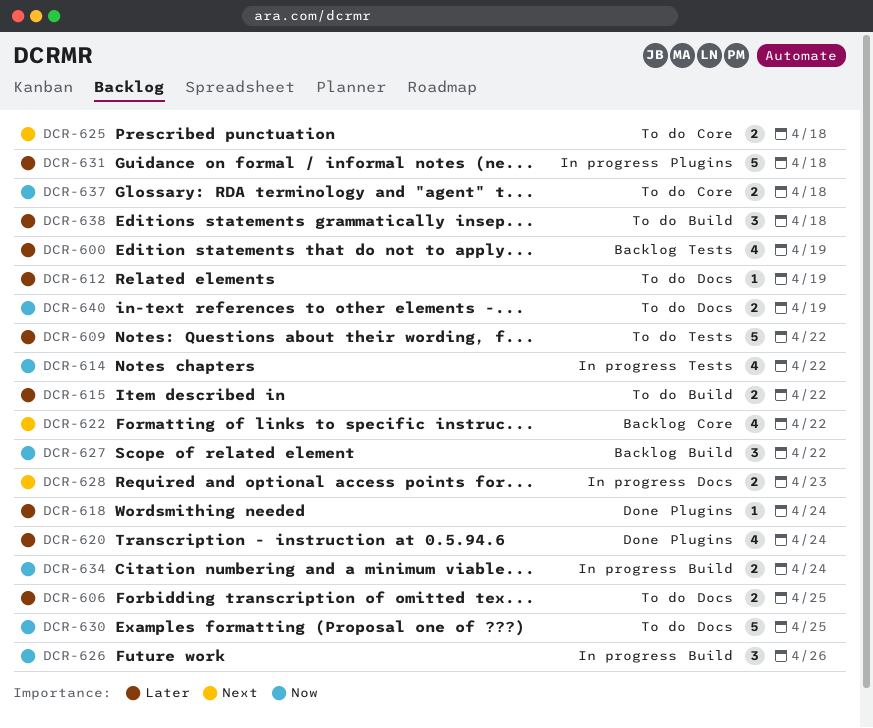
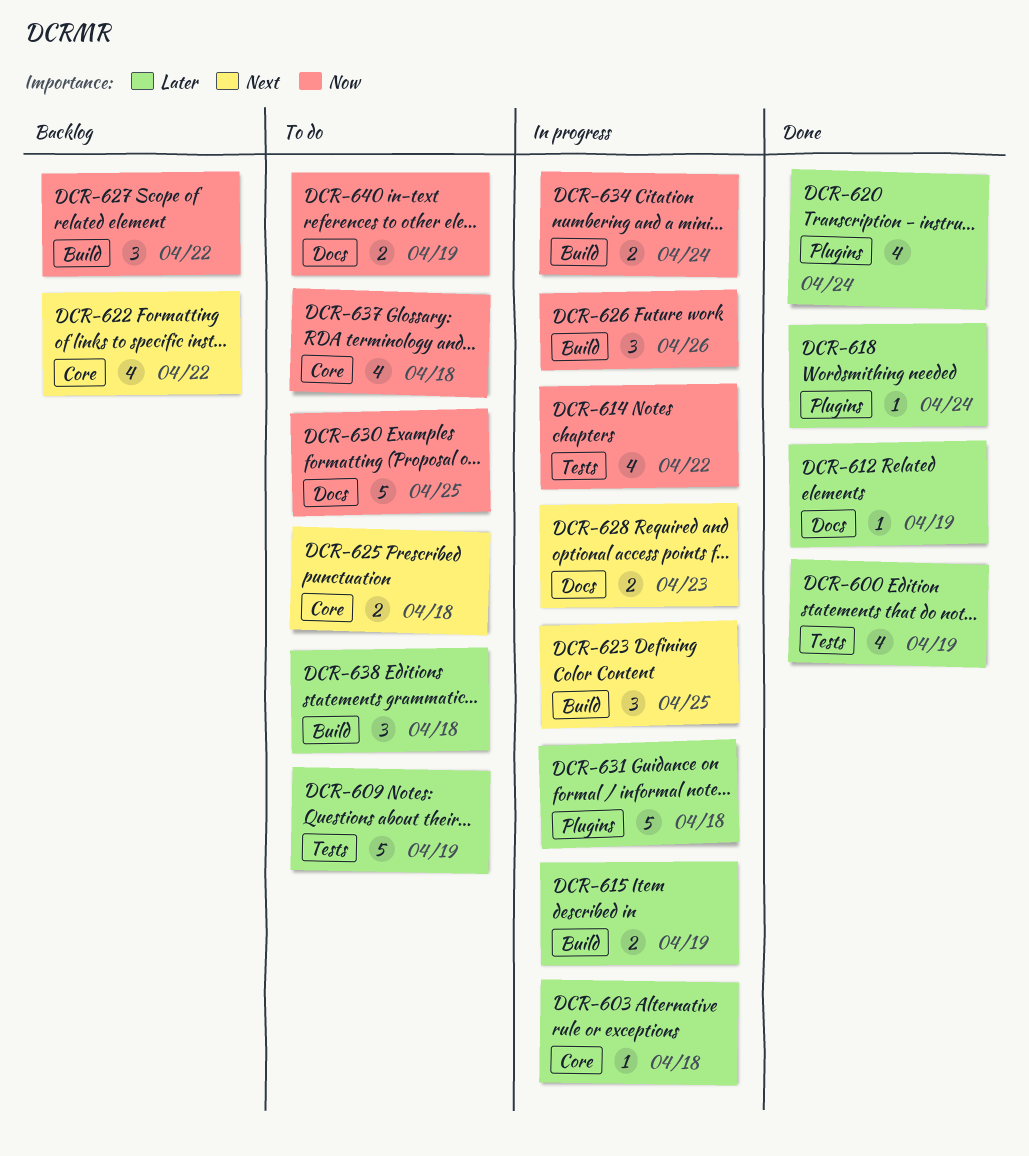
DCR-600, status: Backlog -> Done
DCR-603: none -> present
DCR-606: present -> none
DCR-609, due: Apr 22 -> Apr 19
DCR-612, status: To do -> Done
DCR-615, status: To do -> In progress
DCR-615, due: Apr 22 -> Apr 19
DCR-623: none -> present
DCR-637, estimate: 2 -> 4

